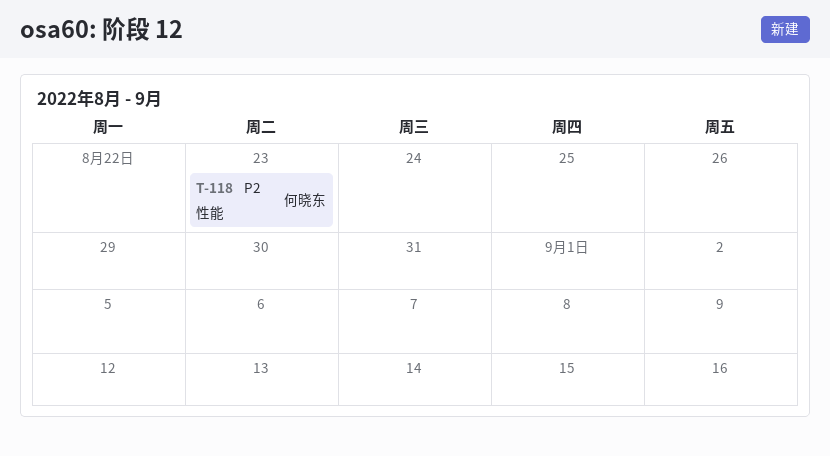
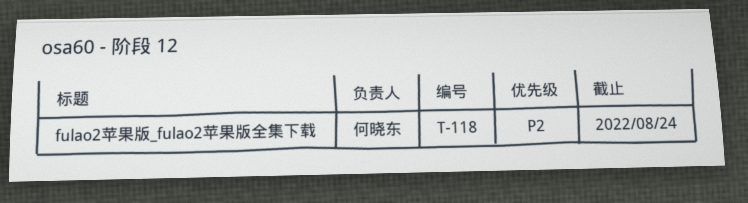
T-118, due: Aug 23 -> Aug 24

